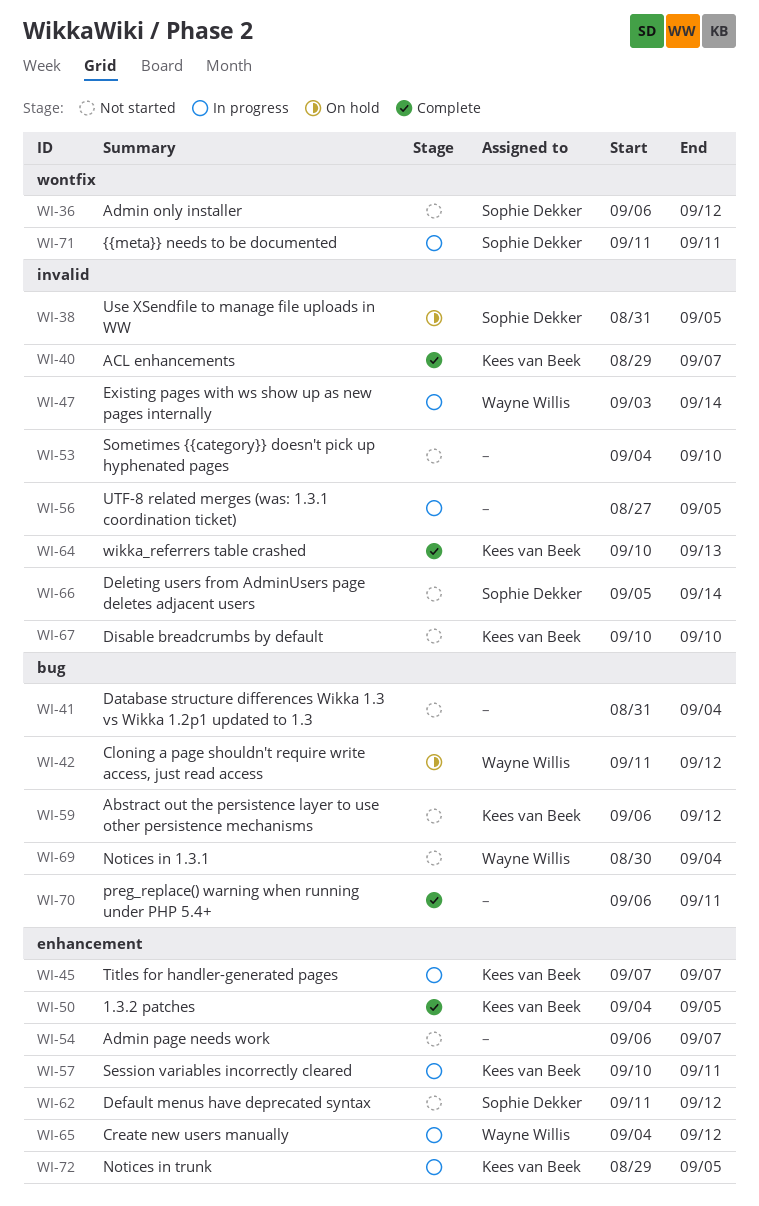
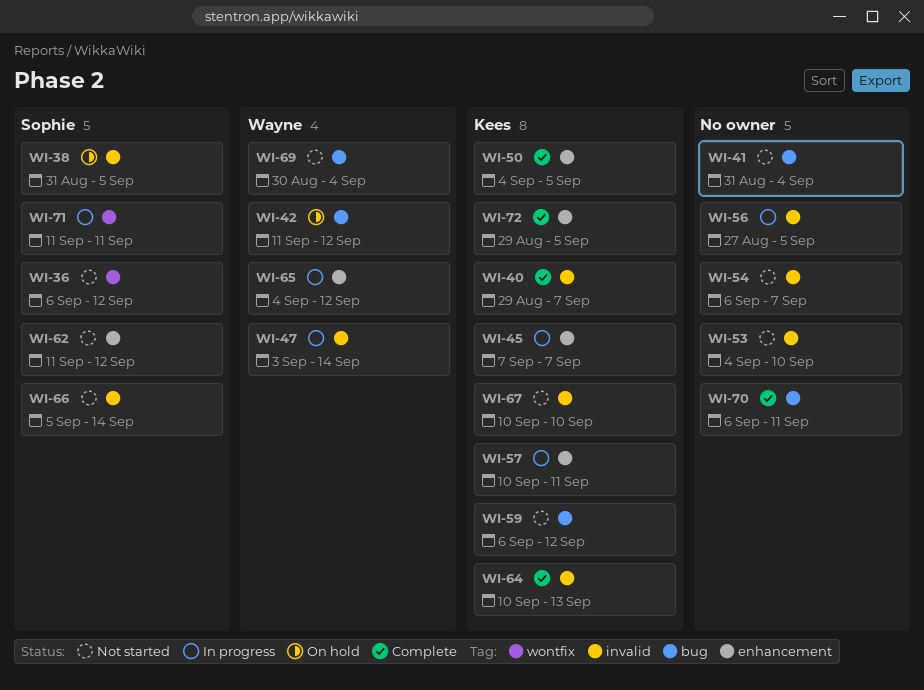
WI-54, label: enhancement -> invalid
WI-72, status: In progress -> Complete

